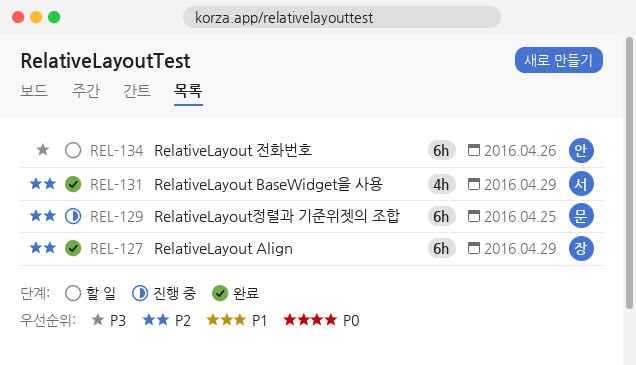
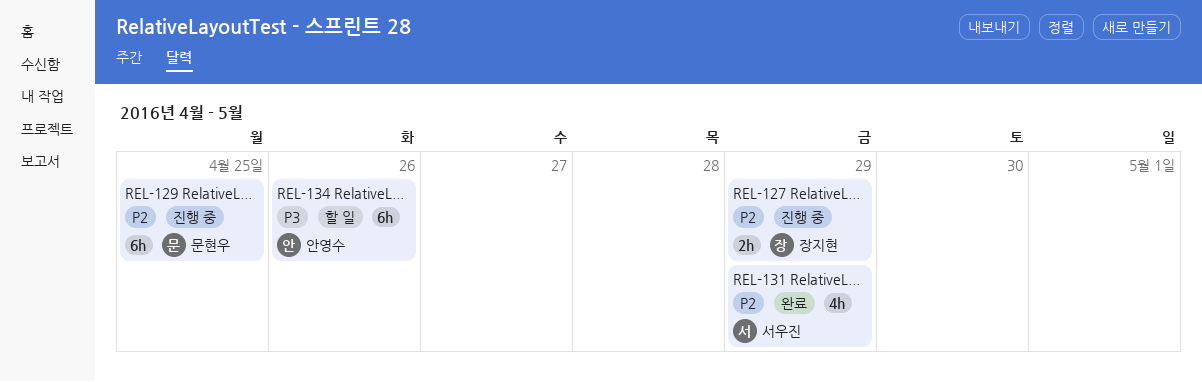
REL-127, status: 완료 -> 진행 중
REL-127, estimate: 6h -> 2h

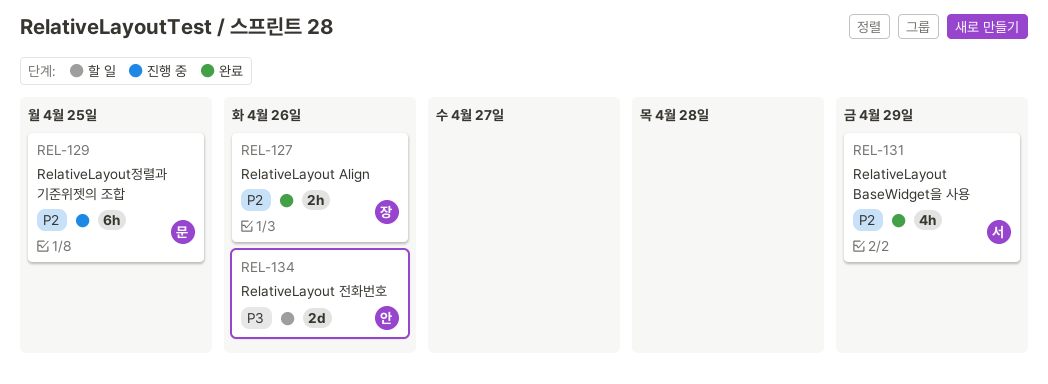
REL-127, status: 진행 중 -> 완료
REL-127, due: Apr 29 -> Apr 26
REL-134, estimate: 6h -> 2d

